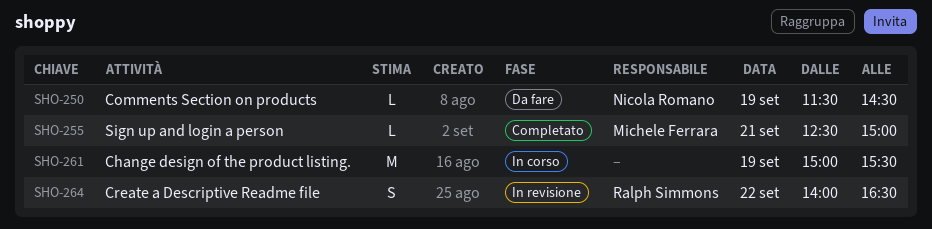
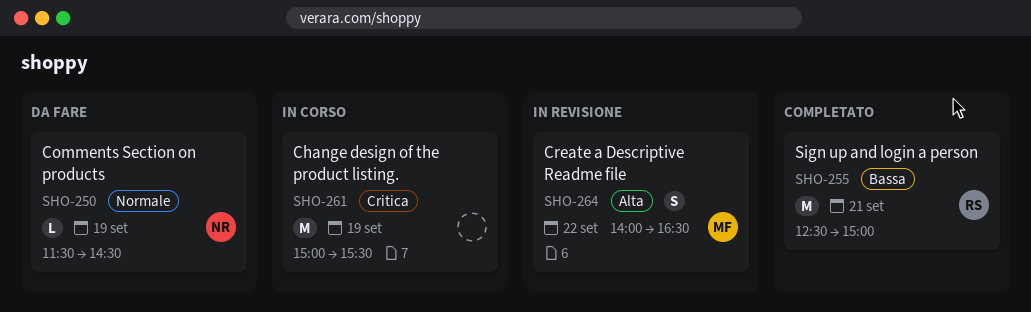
SHO-255, owner: Michele Ferrara -> Ralph Simmons
SHO-255, estimate: L -> M
SHO-264, owner: Ralph Simmons -> Michele Ferrara

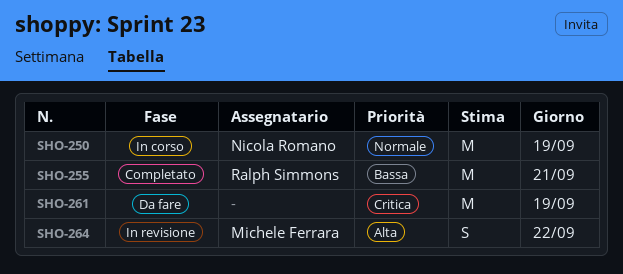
SHO-250, status: Da fare -> In corso
SHO-250, estimate: L -> M
SHO-261, status: In corso -> Da fare

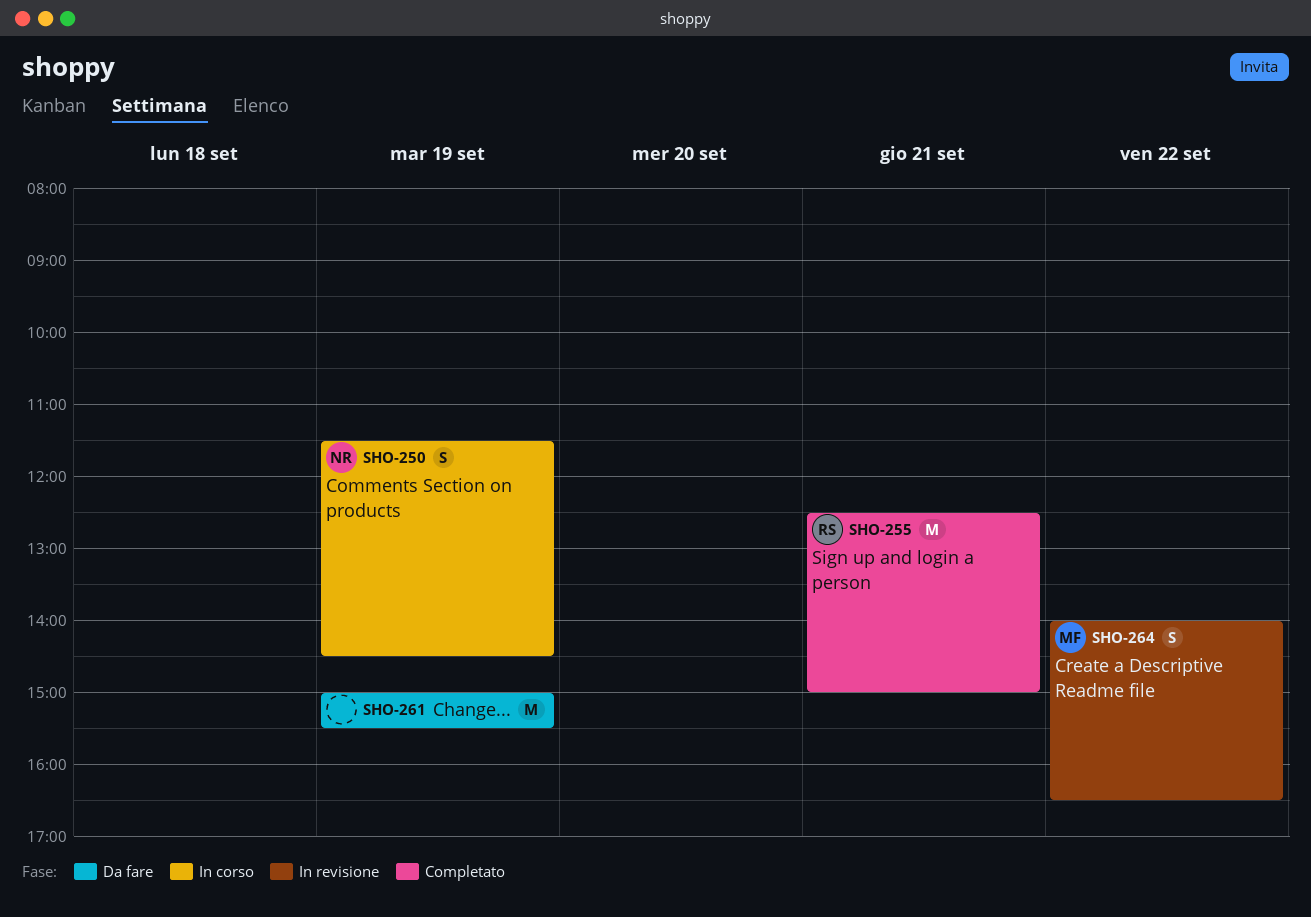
SHO-250, estimate: M -> S

